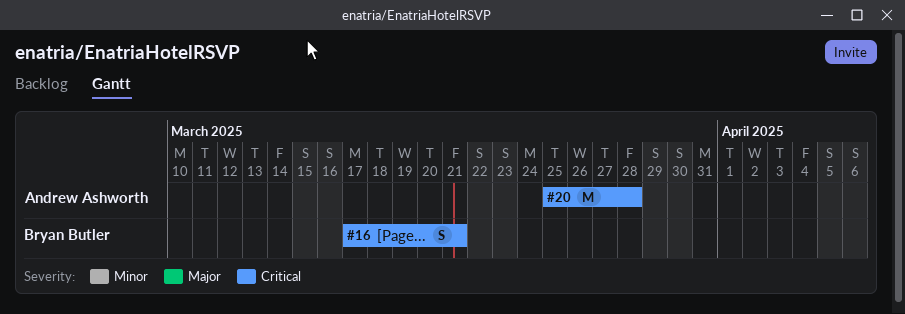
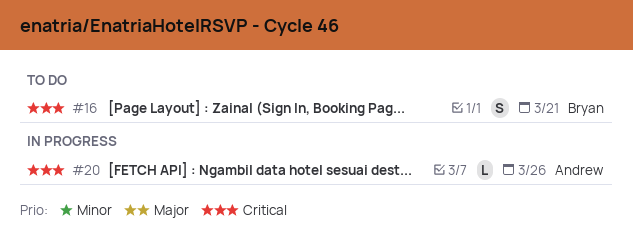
#20, estimate: M -> L
#20, due: Mar 28 -> Mar 26

